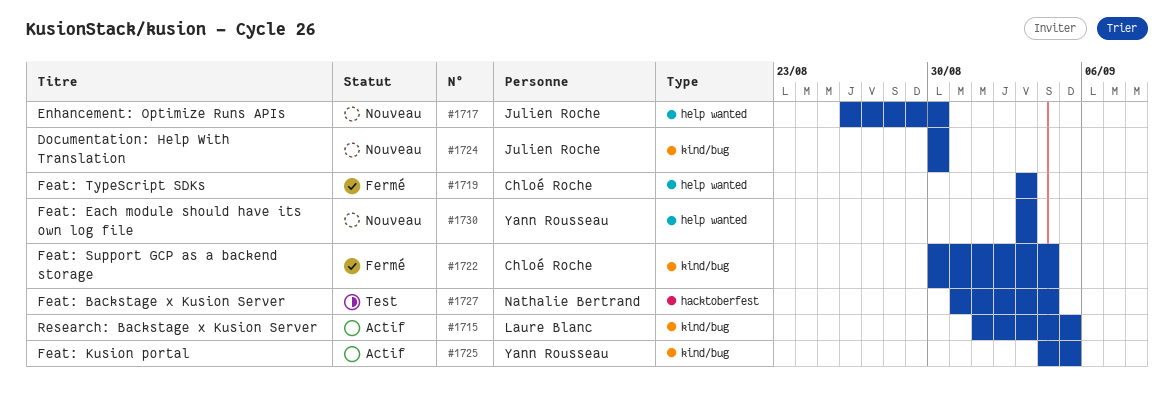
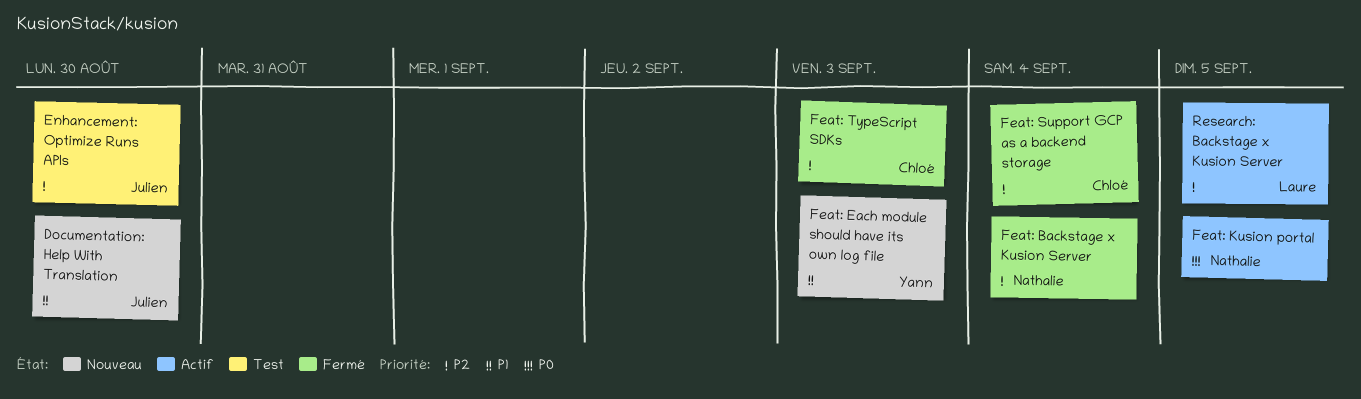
Enhancement: Optimize Runs APIs, status: Nouveau -> Test
Feat: Backstage x Kusion Server, status: Test -> Fermé
Feat: Kusion portal, owner: Yann Rousseau -> Nathalie Bertrand

